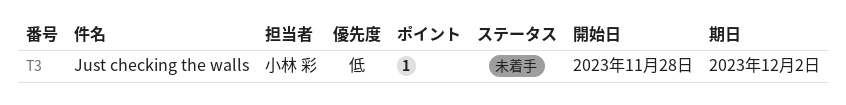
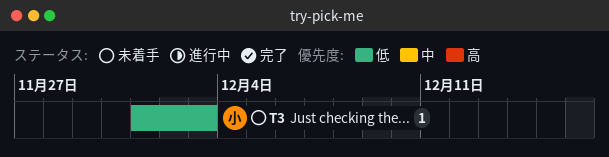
T3, start: Nov 28 -> Dec 1
T3, due: Dec 2 -> Dec 3

